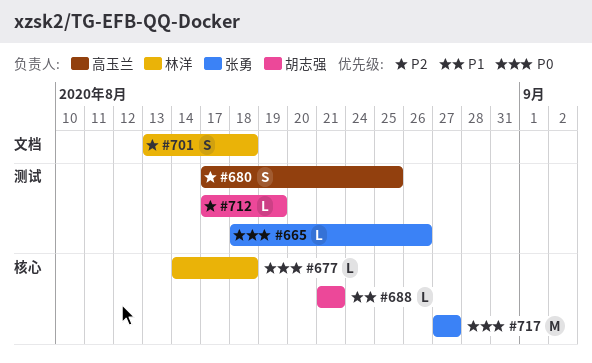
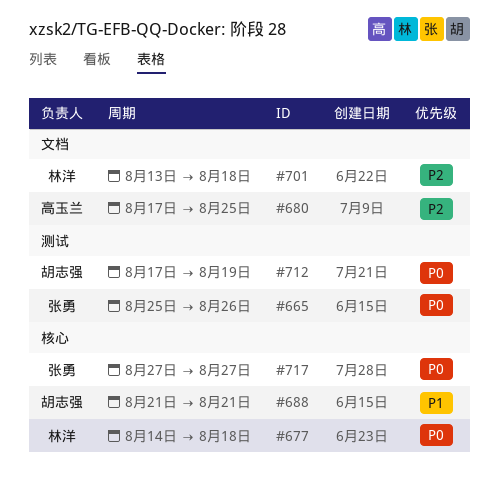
#665, start: Aug 18 -> Aug 25
#680, label: 测试 -> 文档
#712, priority: P2 -> P0

